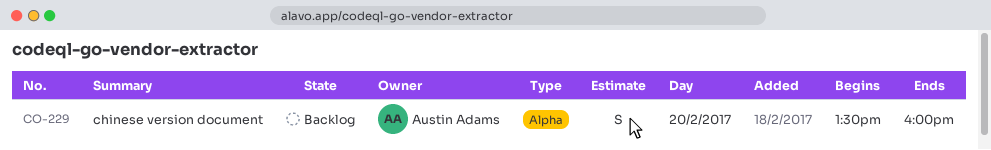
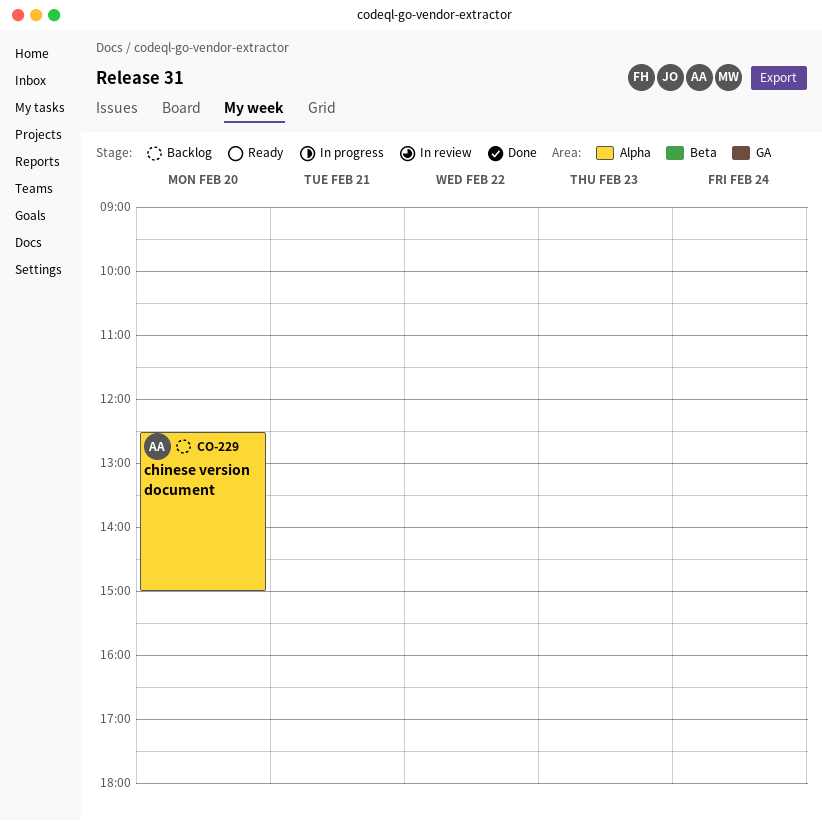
CO-229, begins: 13:30 -> 12:30
CO-229, ends: 16:00 -> 15:00

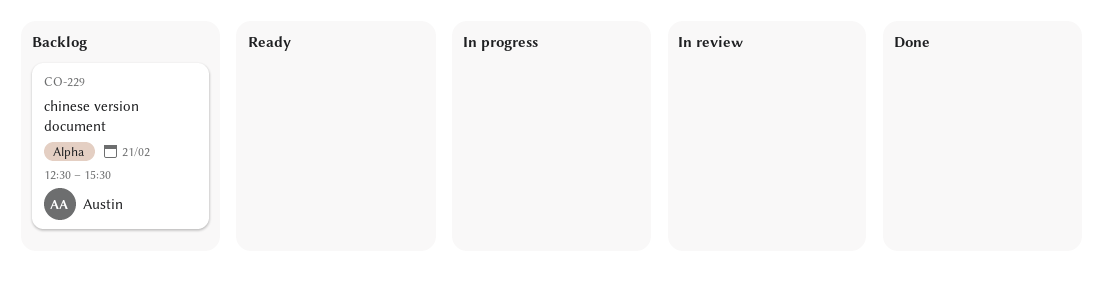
CO-229, day: Feb 20 -> Feb 21
CO-229, ends: 15:00 -> 15:30

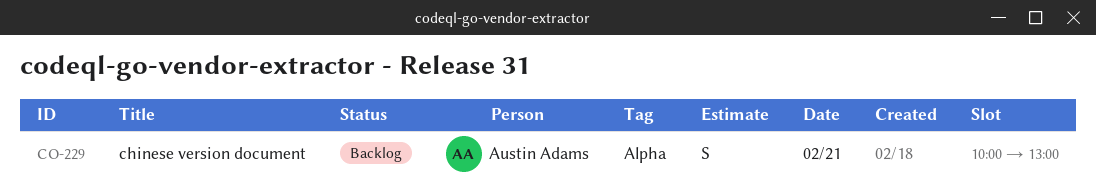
CO-229, begins: 12:30 -> 10:00
CO-229, ends: 15:30 -> 13:00

